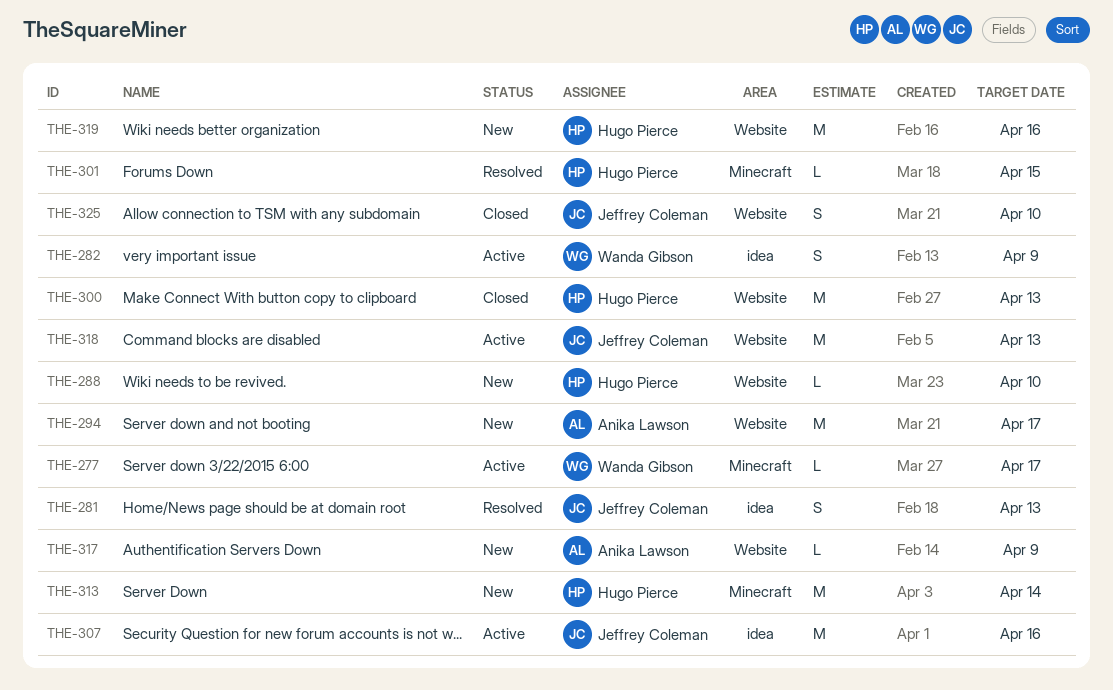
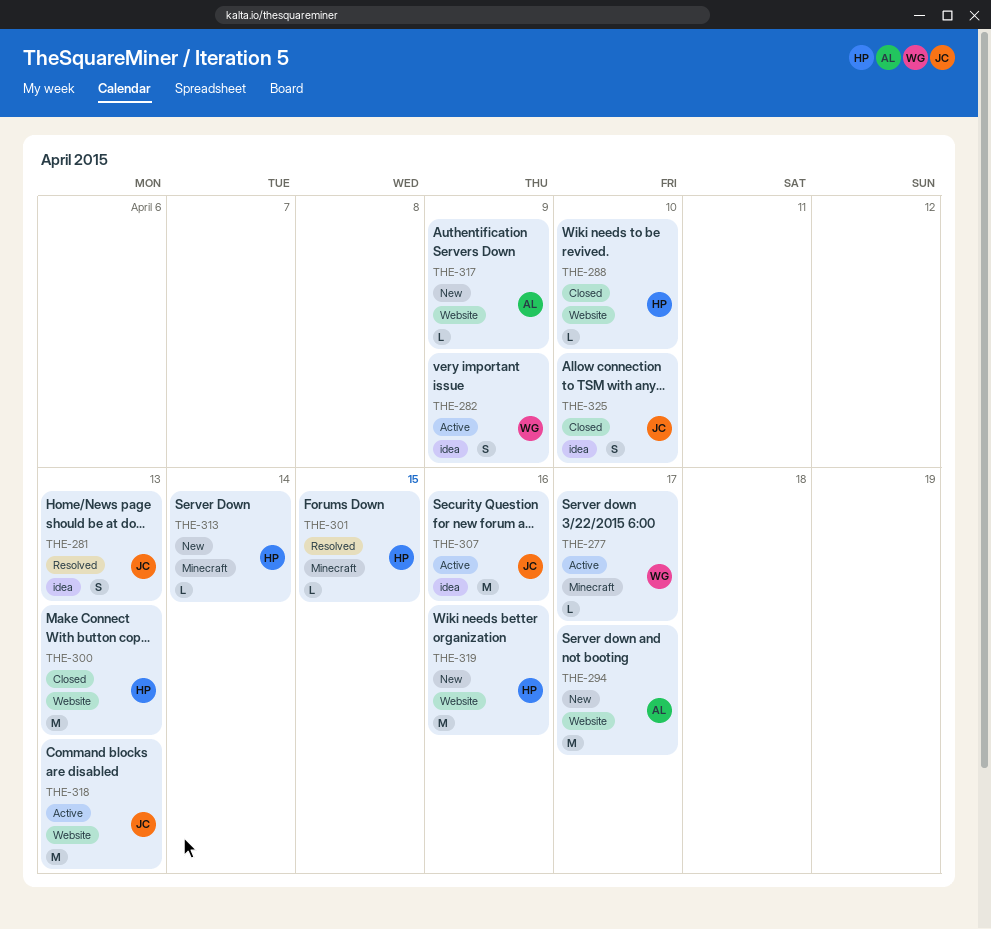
THE-288, status: New -> Closed
THE-313, estimate: M -> L
THE-325, label: Website -> idea

